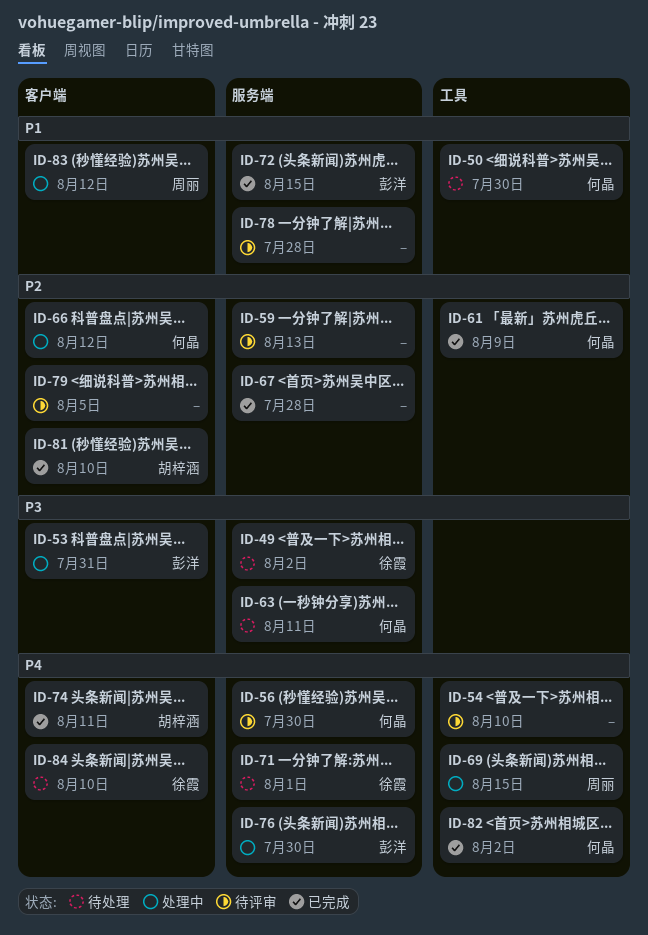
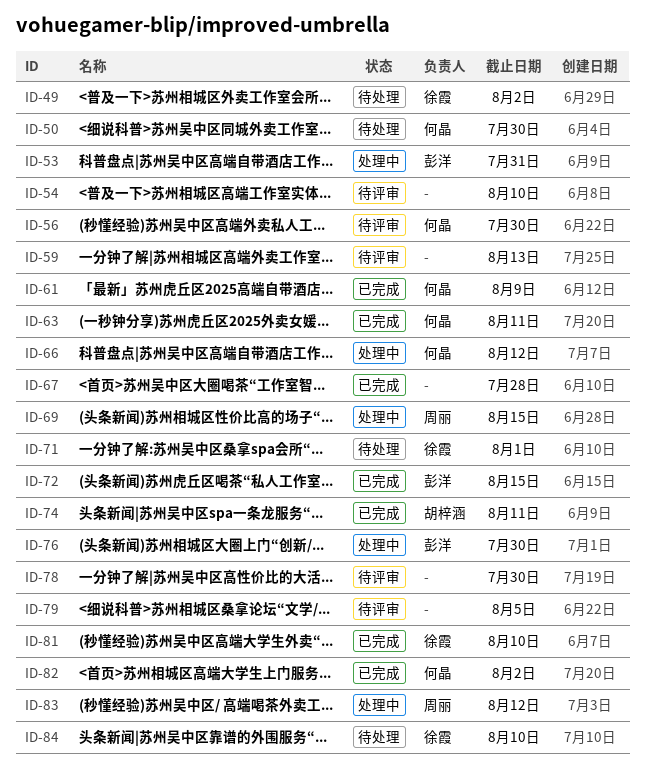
ID-63, status: 待处理 -> 已完成
ID-78, due: Jul 28 -> Jul 30
ID-81, owner: 胡梓涵 -> 徐霞

